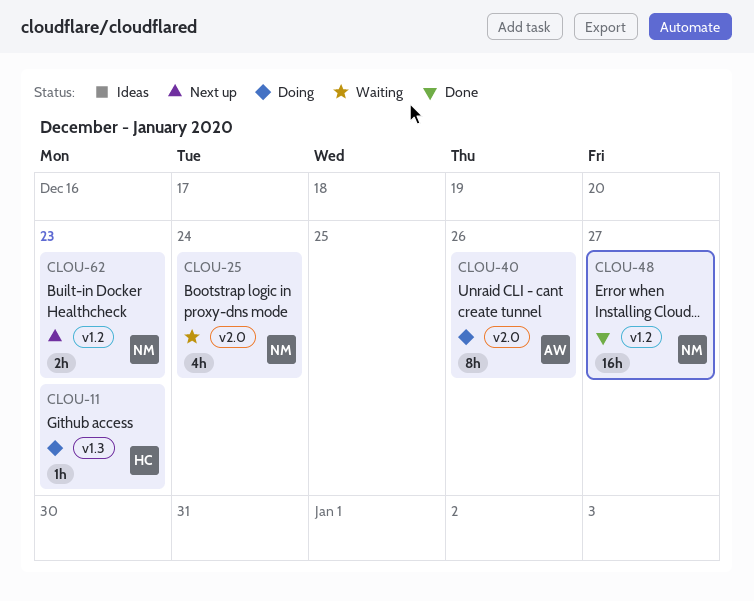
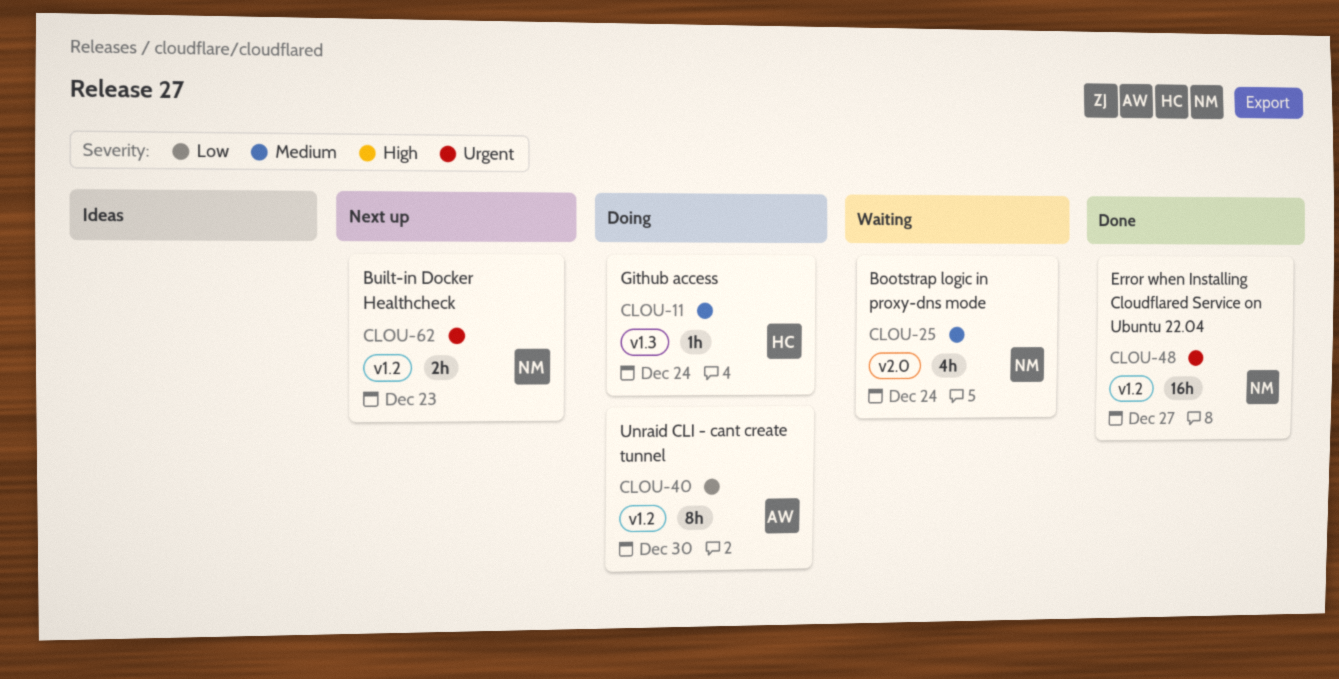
CLOU-11, due: Dec 23 -> Dec 24
CLOU-40, label: v2.0 -> v1.2
CLOU-40, due: Dec 26 -> Dec 30

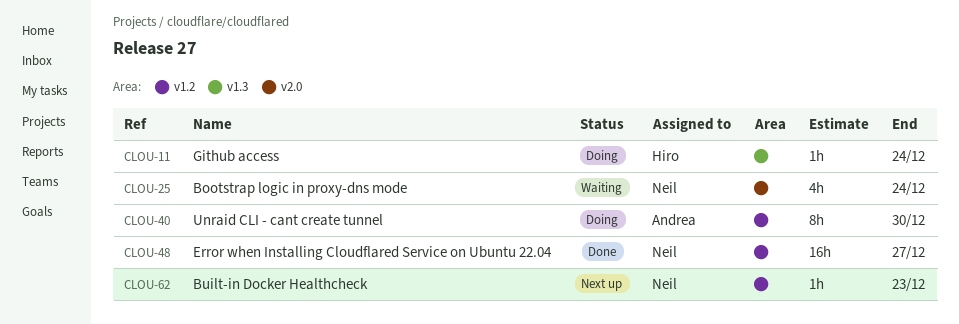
CLOU-62, estimate: 2h -> 1h

